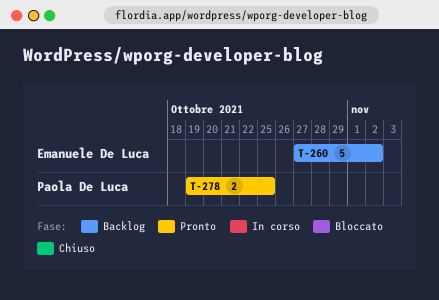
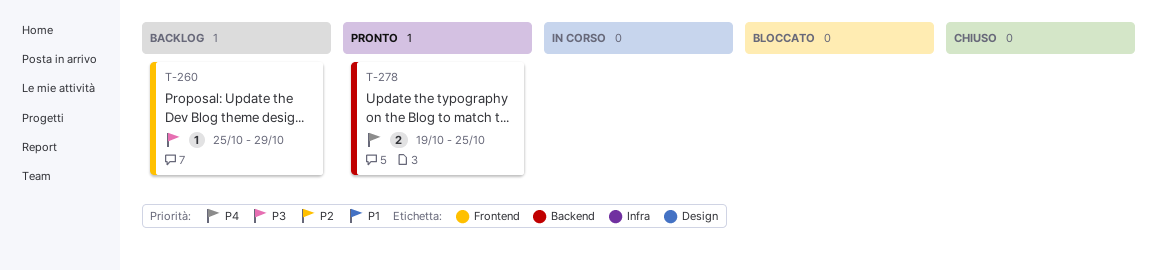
T-260, estimate: 5 -> 1
T-260, start: Oct 27 -> Oct 25
T-260, due: Nov 2 -> Oct 29

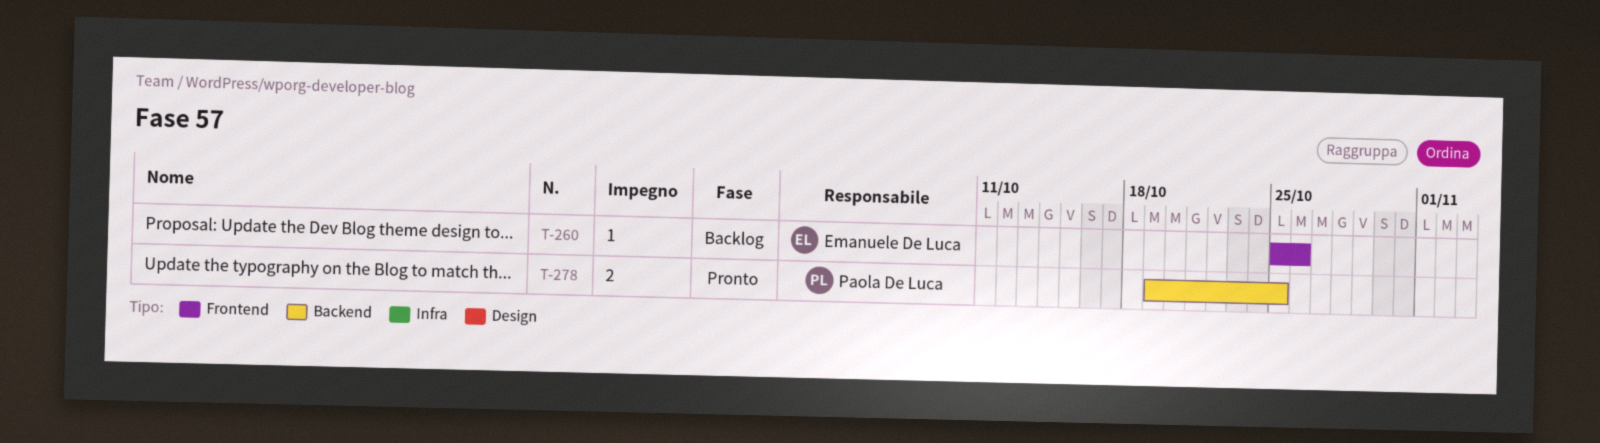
T-260, due: Oct 29 -> Oct 26

